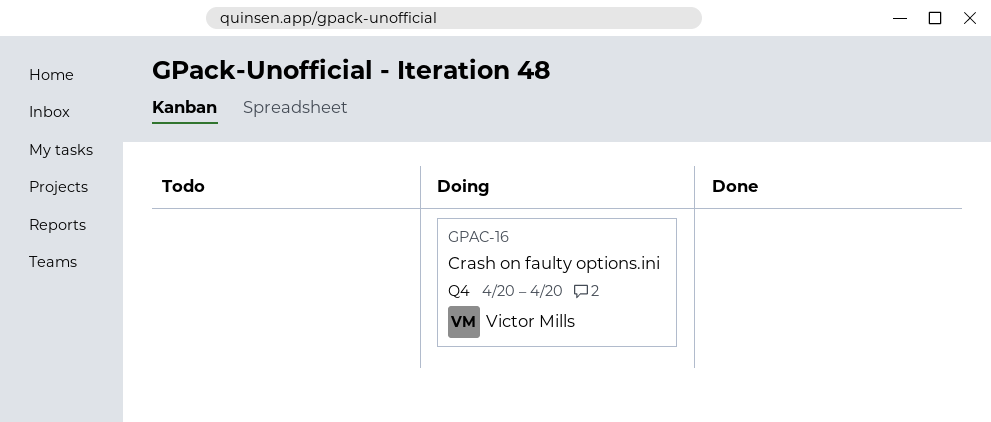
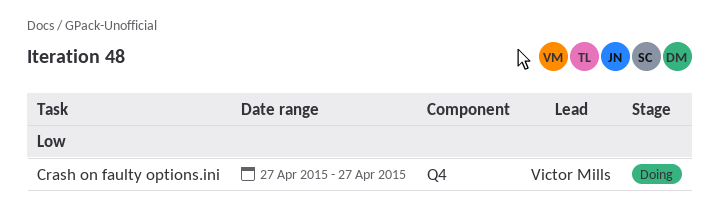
Crash on faulty options.ini, start: Apr 20 -> Apr 27
Crash on faulty options.ini, due: Apr 20 -> Apr 27

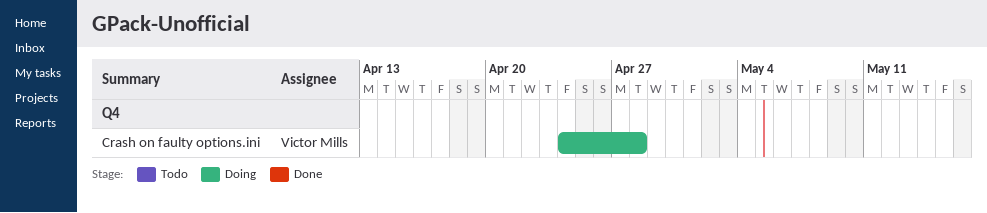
Crash on faulty options.ini, start: Apr 27 -> Apr 24
Crash on faulty options.ini, due: Apr 27 -> Apr 28

